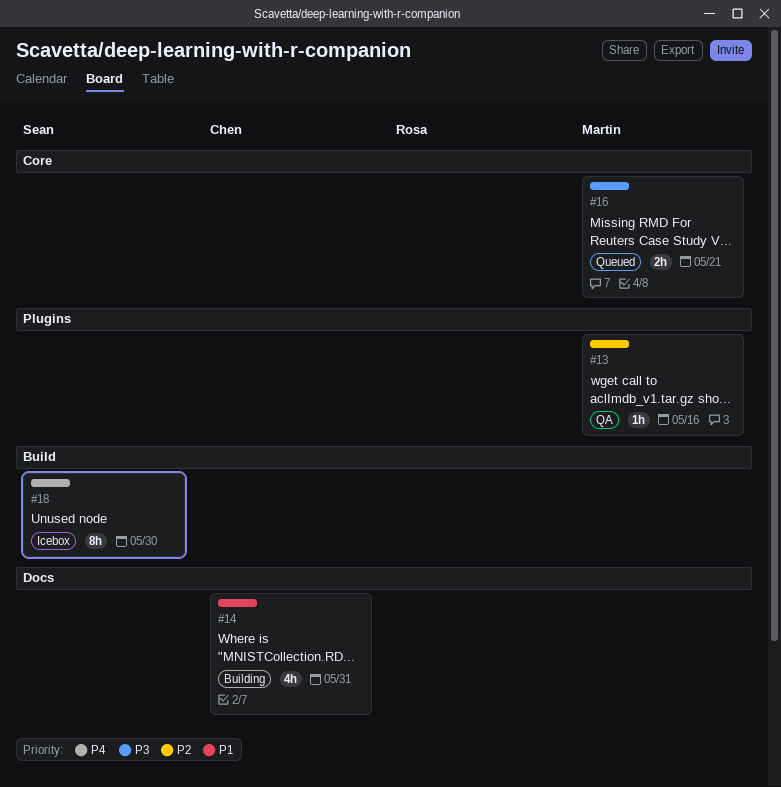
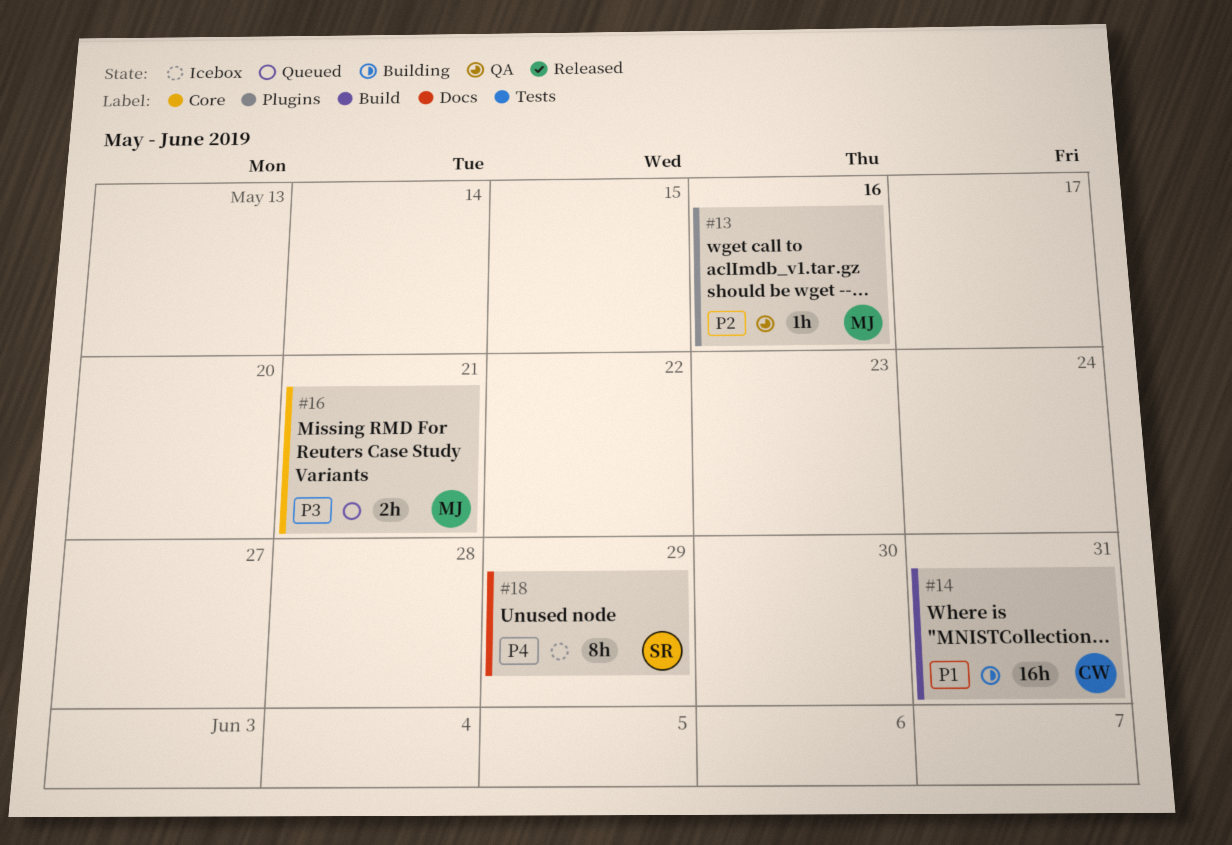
#14, label: Docs -> Build
#14, estimate: 4h -> 16h
#18, label: Build -> Docs
#18, due: May 30 -> May 29

